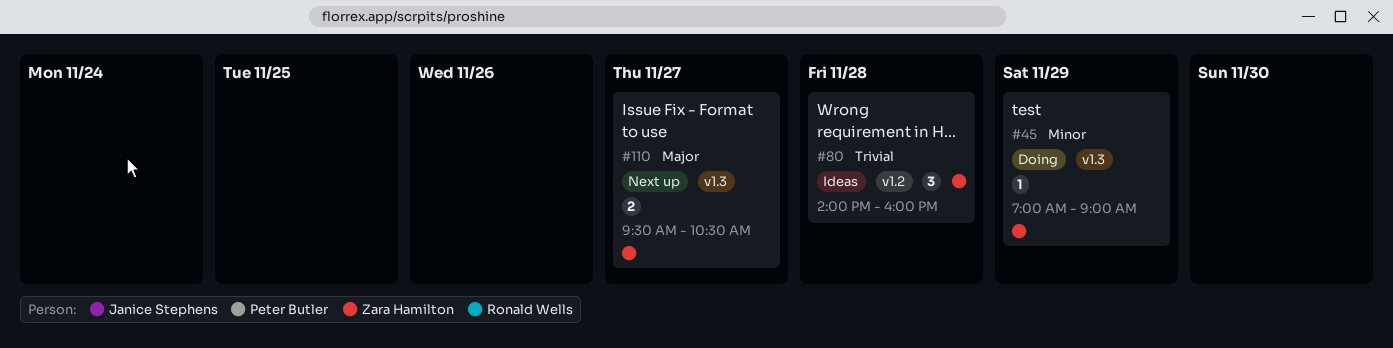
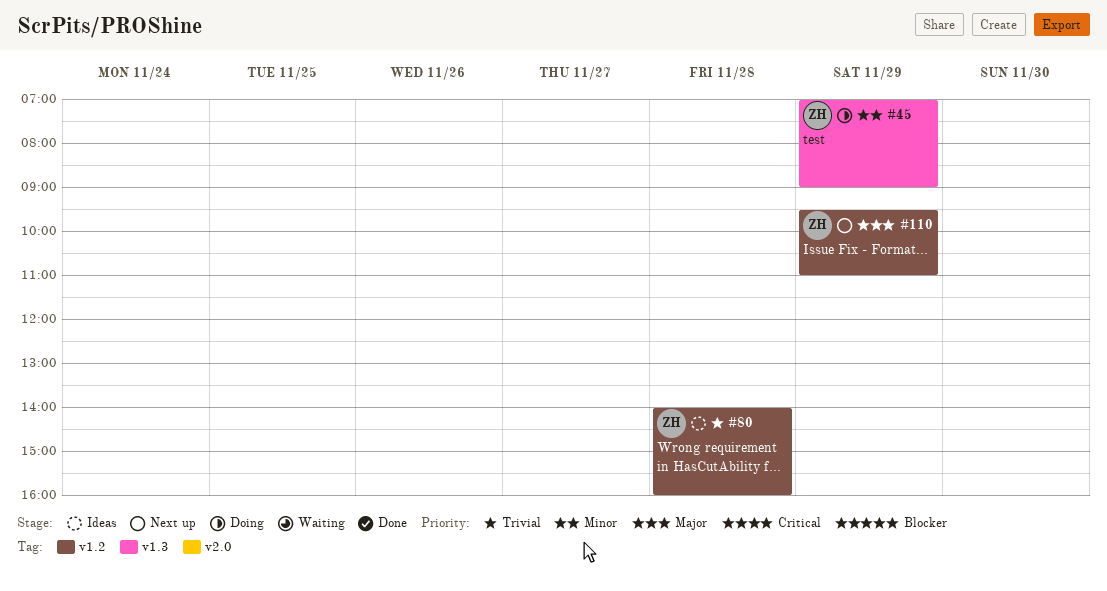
#110, label: v1.3 -> v1.2
#110, day: Nov 27 -> Nov 29
#110, ends: 10:30 -> 11:00

